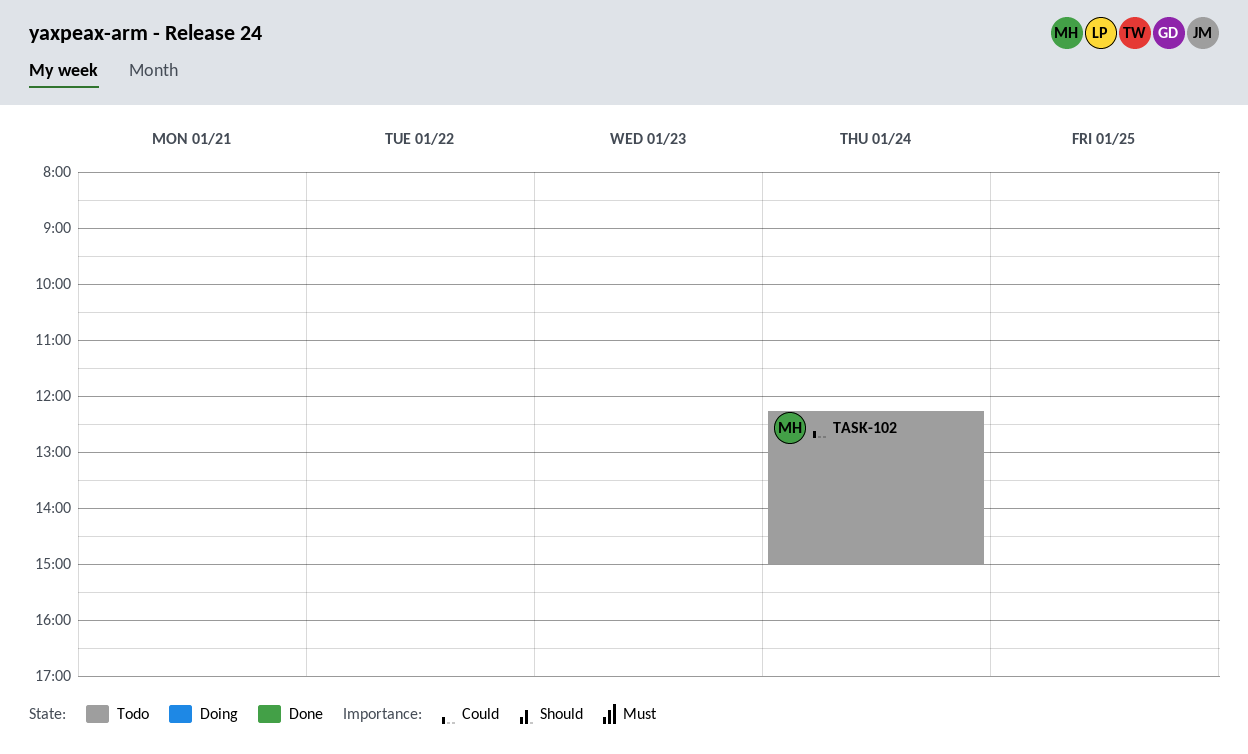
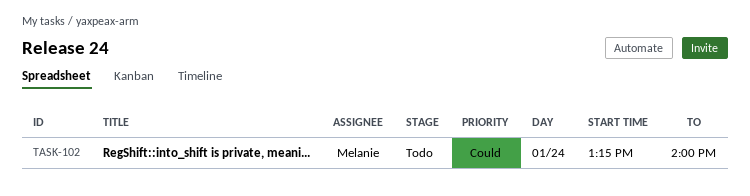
TASK-102, begins: 12:15 -> 13:15
TASK-102, ends: 15:00 -> 14:00

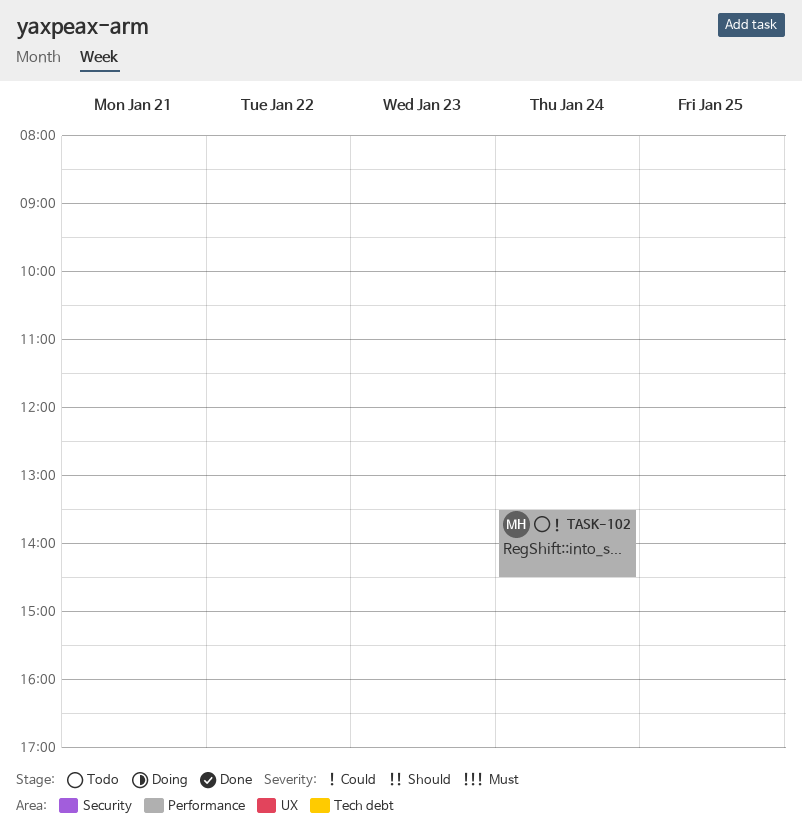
TASK-102, begins: 13:15 -> 13:30
TASK-102, ends: 14:00 -> 14:30

